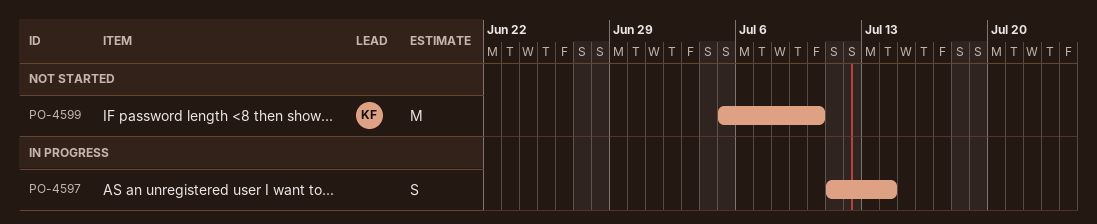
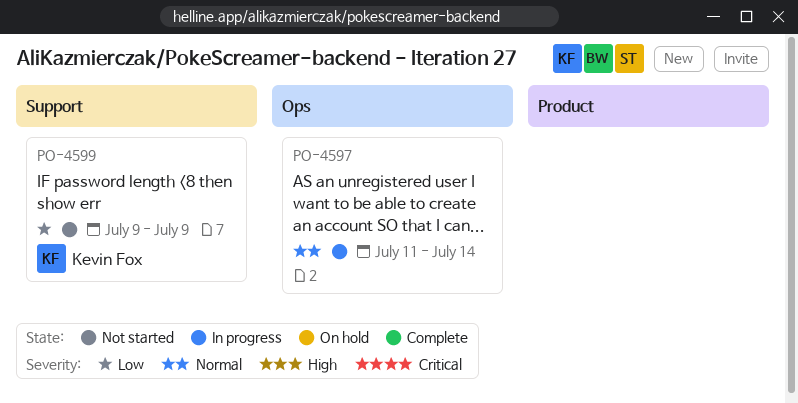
PO-4599, start: Jul 5 -> Jul 9
PO-4599, due: Jul 10 -> Jul 9

